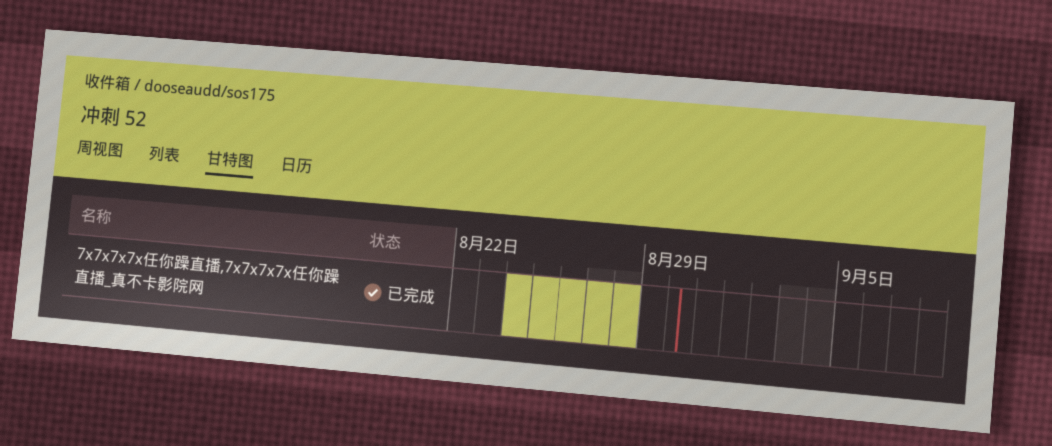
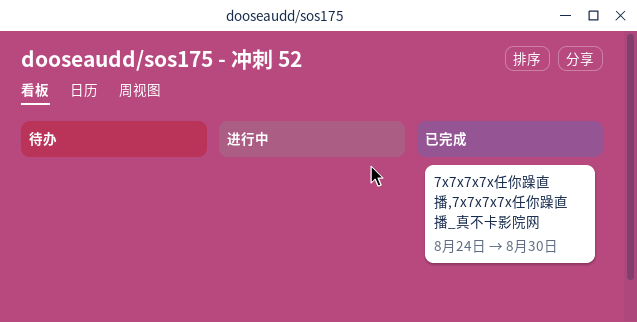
7x7x7x7x任你躁直播,7x7x7x7x任你躁直播_真不卡影院网, due: Aug 28 -> Aug 30

